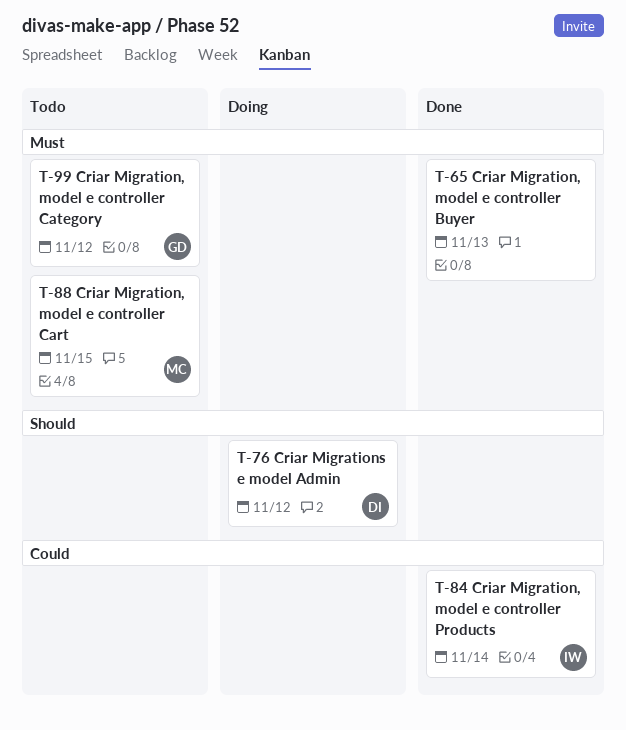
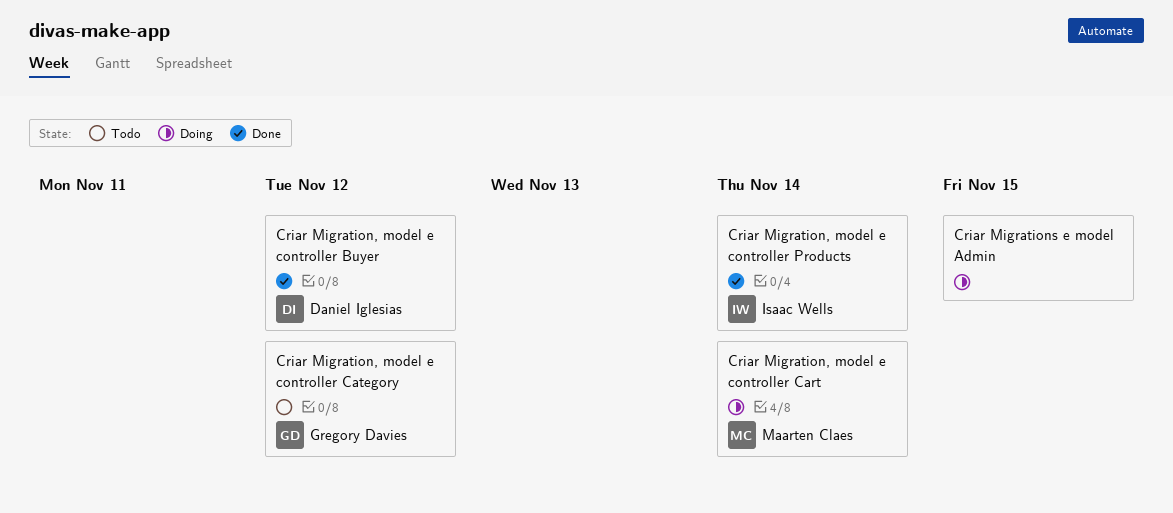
Criar Migration, model e controller Buyer, owner: none -> Daniel Iglesias
Criar Migration, model e controller Buyer, due: Nov 13 -> Nov 12
Criar Migration, model e controller Cart, status: Todo -> Doing
Criar Migration, model e controller Cart, due: Nov 15 -> Nov 14
Criar Migrations e model Admin, owner: Daniel Iglesias -> none
Criar Migrations e model Admin, due: Nov 12 -> Nov 15

